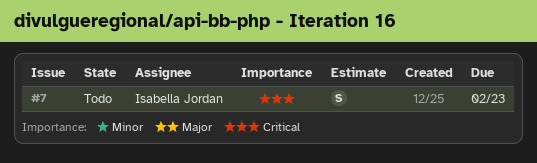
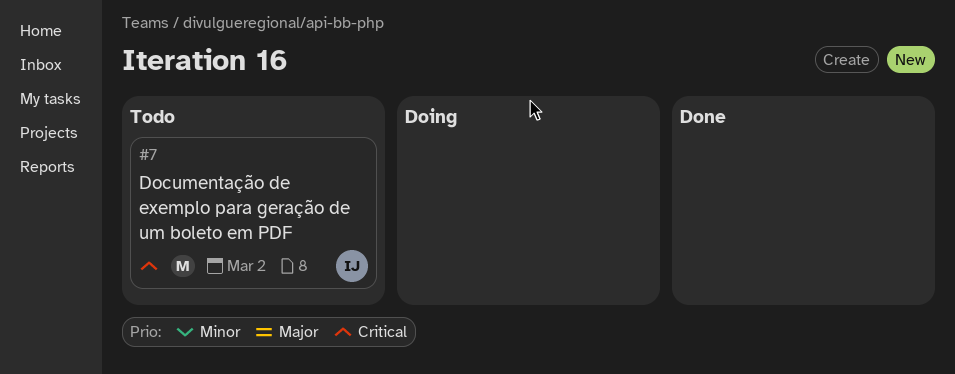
#7, estimate: S -> M
#7, due: Feb 23 -> Mar 2

